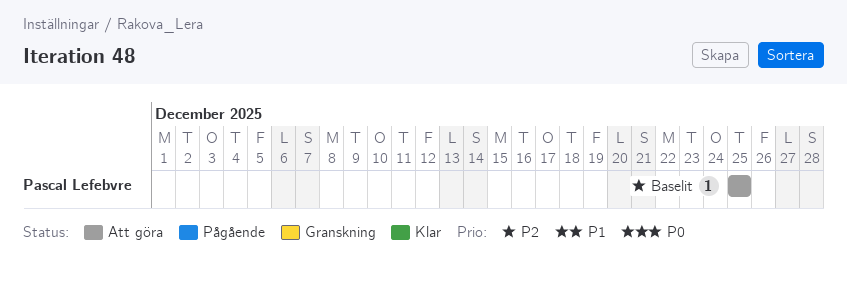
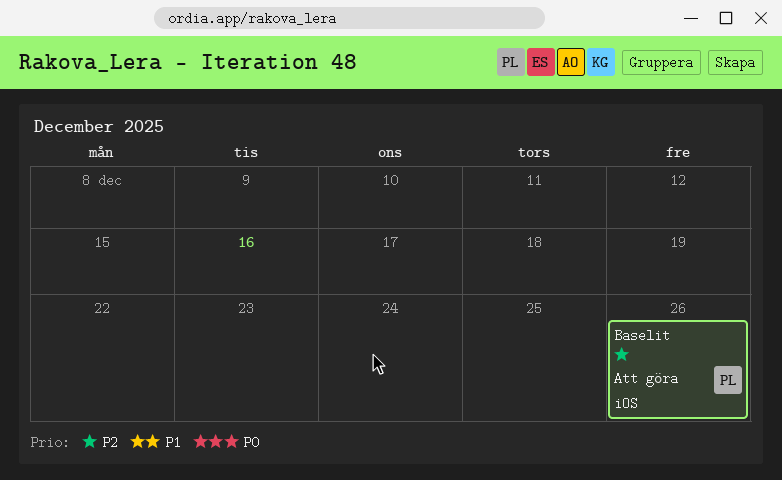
Baselit, due: Dec 25 -> Dec 26

